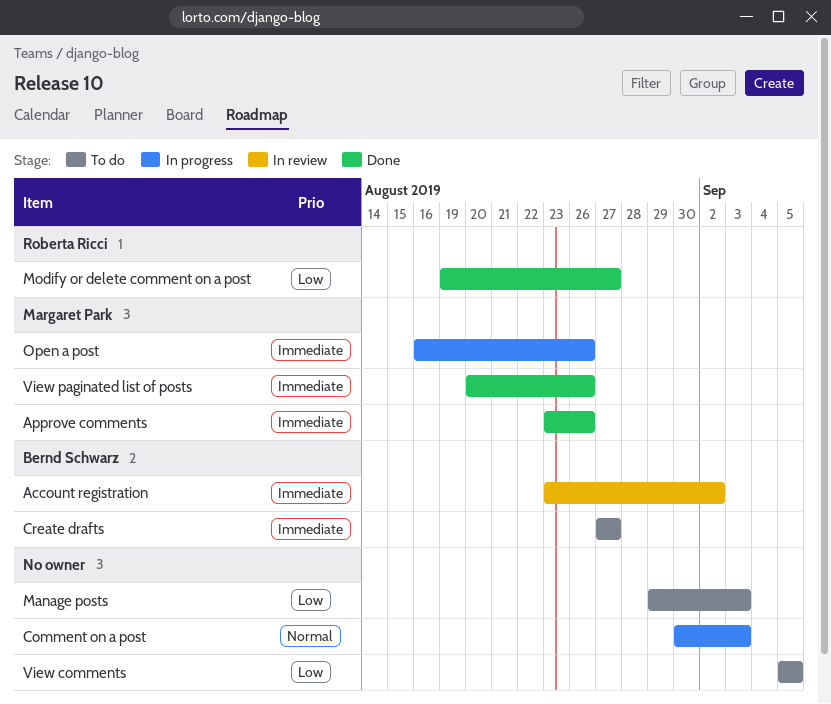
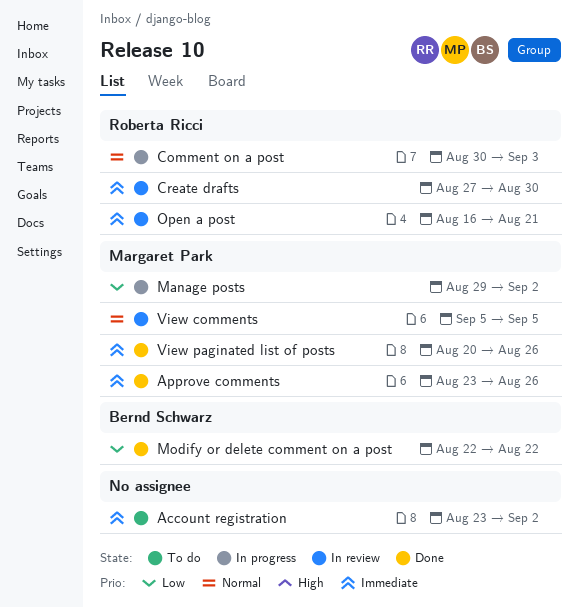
Account registration, status: In review -> To do
Account registration, owner: Bernd Schwarz -> none
Comment on a post, owner: none -> Roberta Ricci
Create drafts, status: To do -> In review
Create drafts, owner: Bernd Schwarz -> Roberta Ricci
Create drafts, due: Aug 27 -> Aug 30
Manage posts, status: To do -> In progress
Manage posts, owner: none -> Margaret Park
Manage posts, due: Sep 3 -> Sep 2
Modify or delete comment on a post, owner: Roberta Ricci -> Bernd Schwarz
Modify or delete comment on a post, start: Aug 19 -> Aug 22
Modify or delete comment on a post, due: Aug 27 -> Aug 22
Open a post, status: In progress -> In review
Open a post, owner: Margaret Park -> Roberta Ricci
Open a post, due: Aug 26 -> Aug 21
View comments, status: To do -> In review
View comments, owner: none -> Margaret Park
View comments, priority: Low -> Normal

